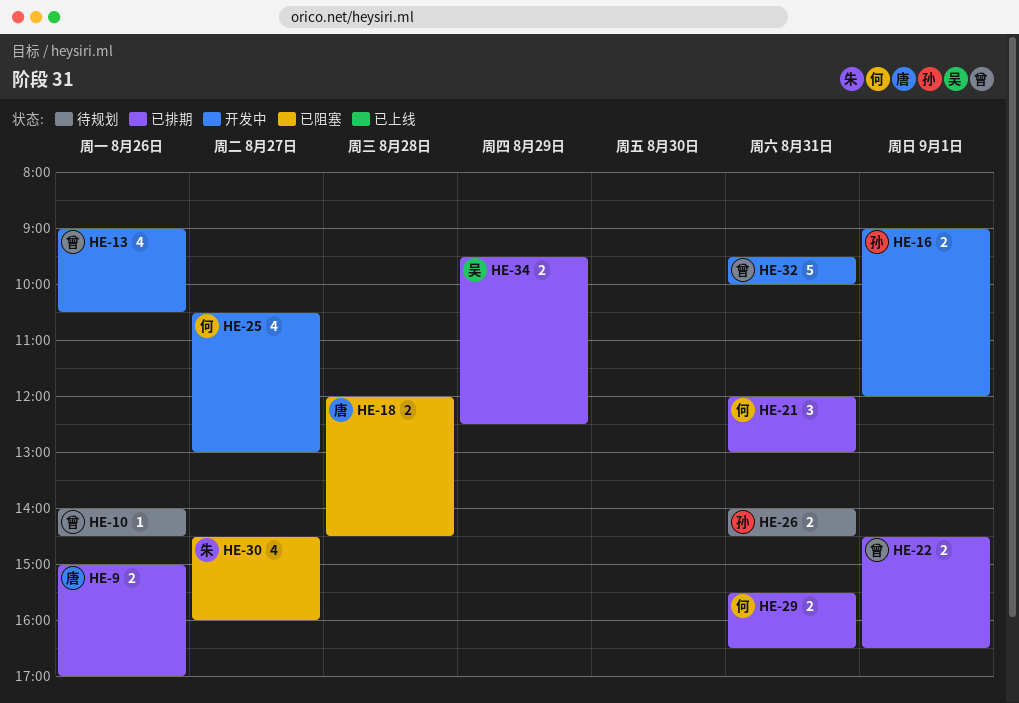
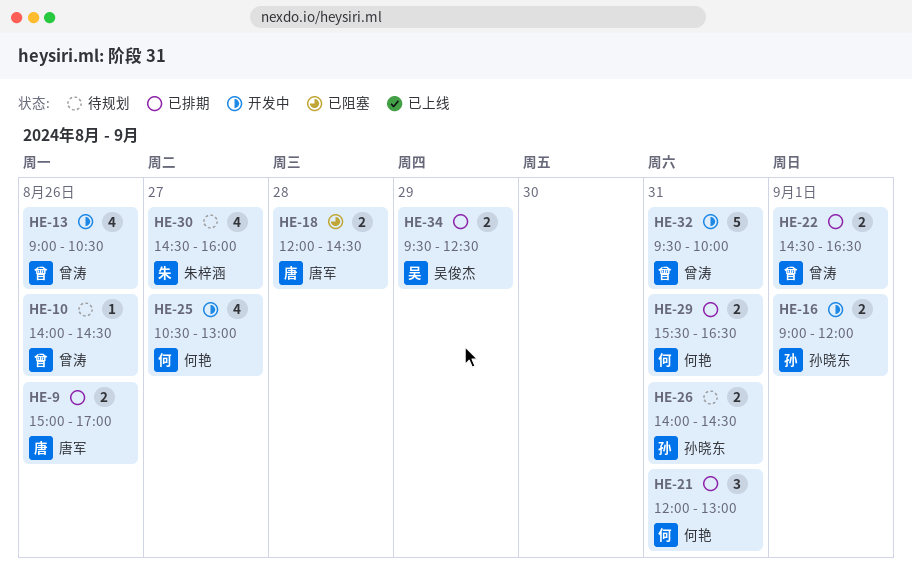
HE-30, status: 已阻塞 -> 待规划

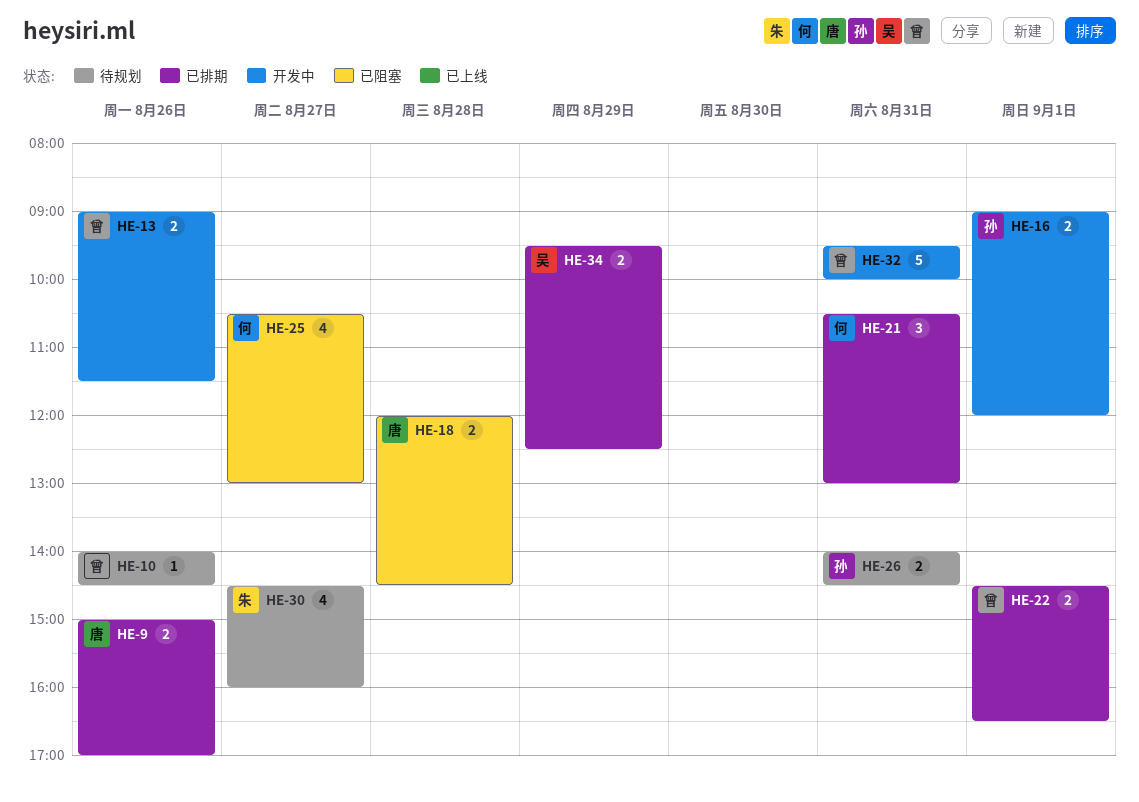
HE-13, estimate: 4 -> 2
HE-13, ends: 10:30 -> 11:30
HE-21, begins: 12:00 -> 10:30
HE-25, status: 开发中 -> 已阻塞
HE-29: present -> none

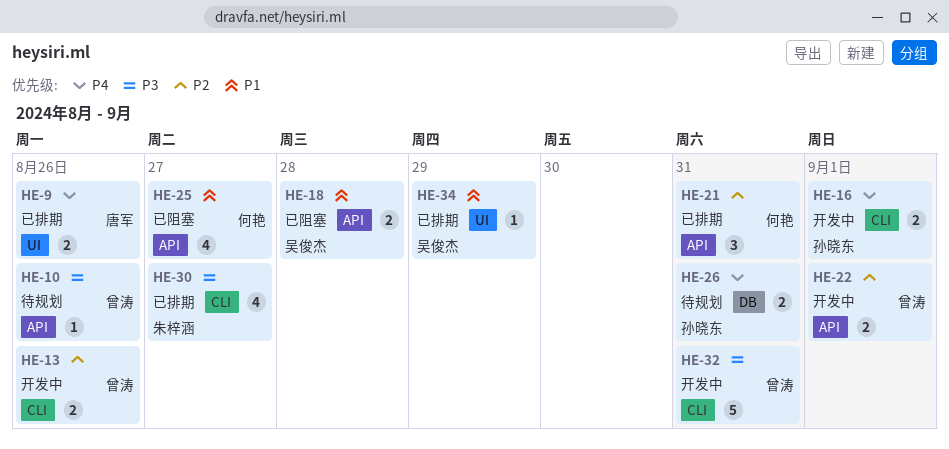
HE-18, owner: 唐军 -> 吴俊杰
HE-22, status: 已排期 -> 开发中
HE-30, status: 待规划 -> 已排期
HE-34, estimate: 2 -> 1

